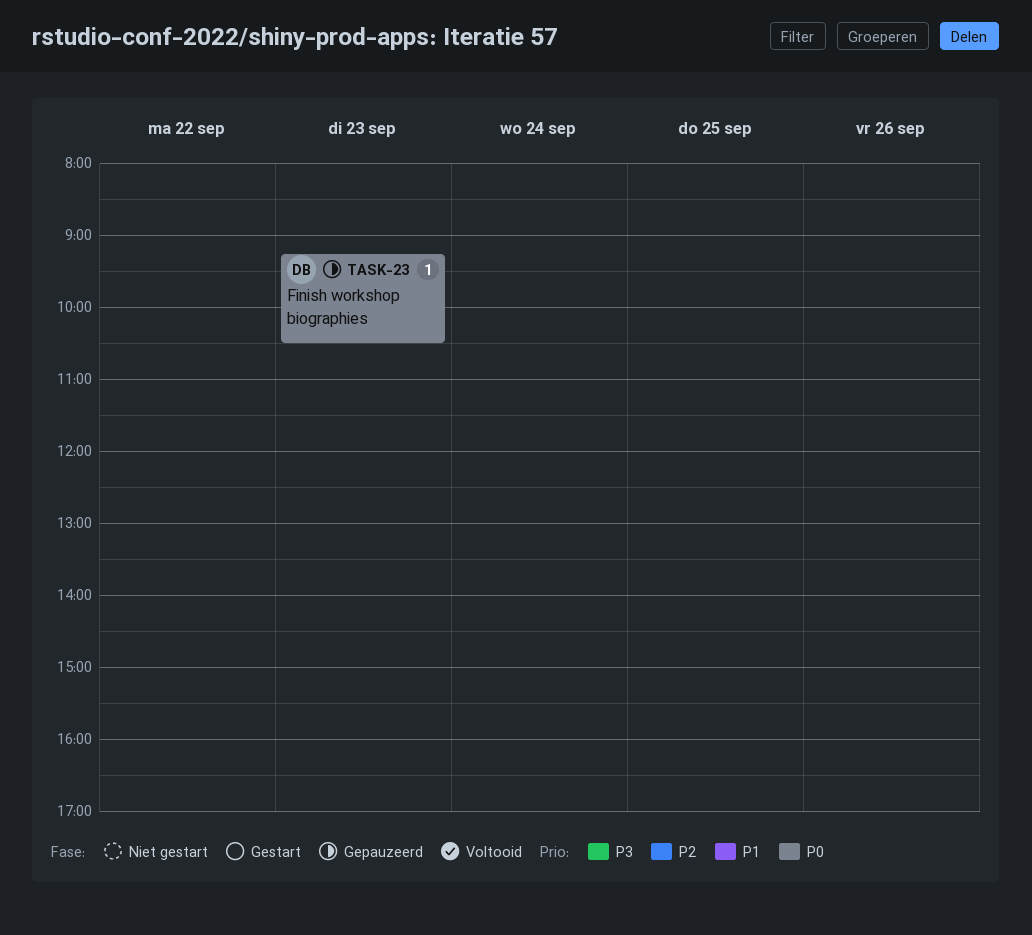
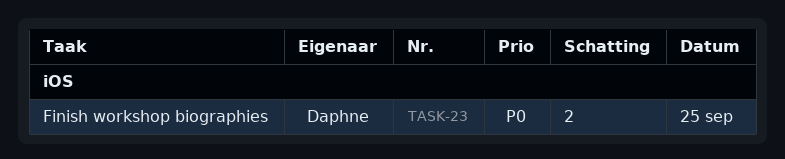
TASK-23, estimate: 1 -> 2
TASK-23, day: Sep 23 -> Sep 25

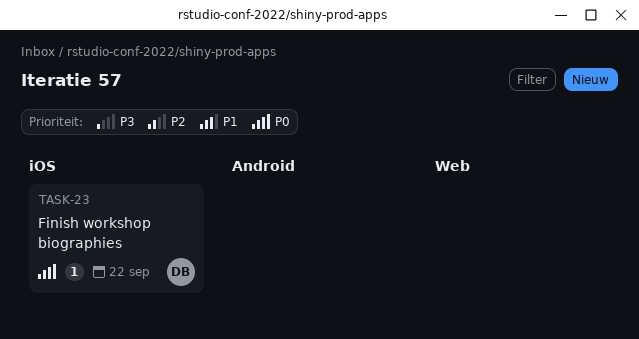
TASK-23, estimate: 2 -> 1
TASK-23, day: Sep 25 -> Sep 22

